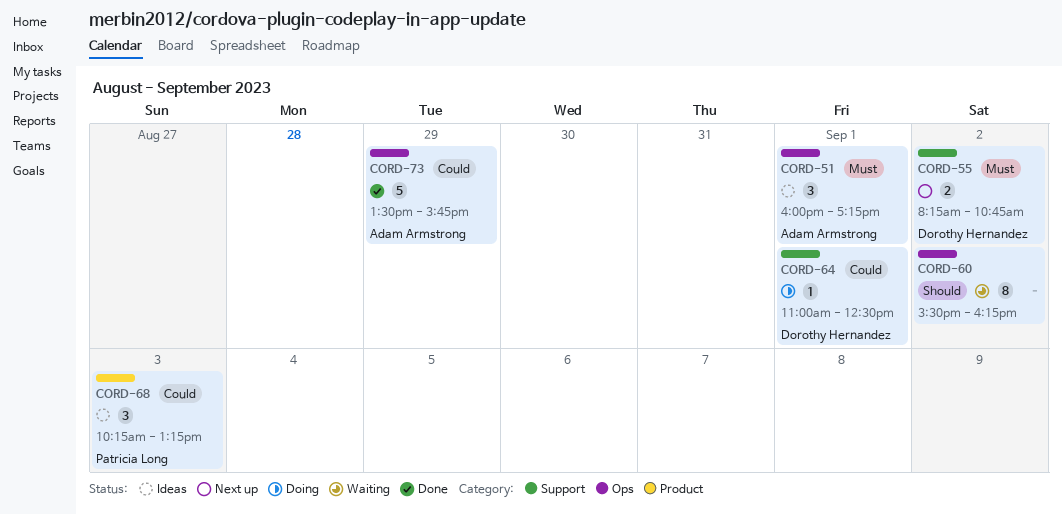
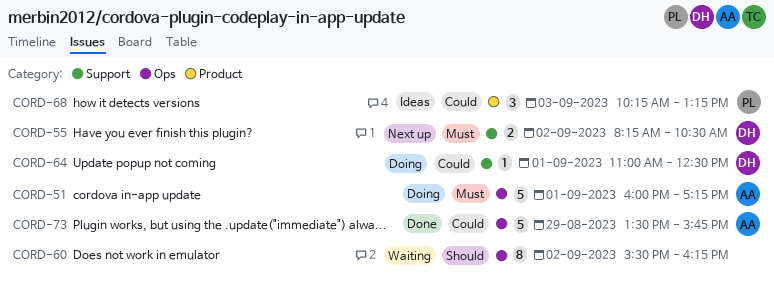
CORD-51, status: Ideas -> Doing
CORD-51, estimate: 3 -> 5
CORD-55, ends: 10:45 -> 10:30

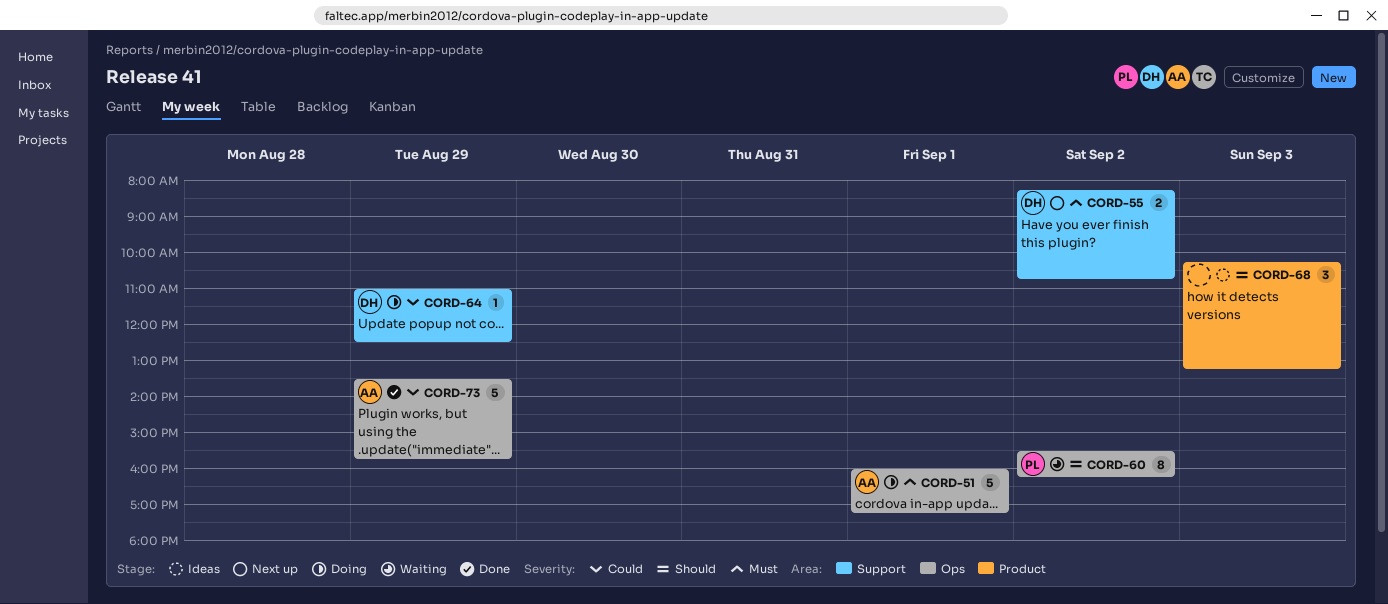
CORD-55, ends: 10:30 -> 10:45
CORD-60, owner: none -> PL
CORD-64, day: Sep 1 -> Aug 29
CORD-68, owner: PL -> none
CORD-68, priority: Could -> Should

